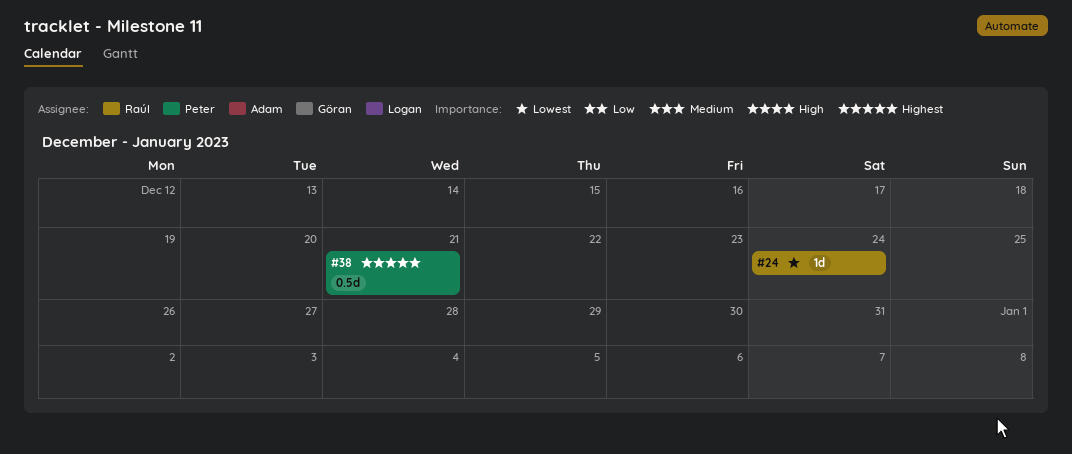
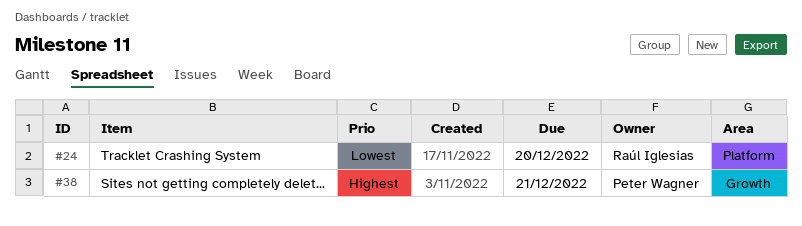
#24, due: Dec 24 -> Dec 20

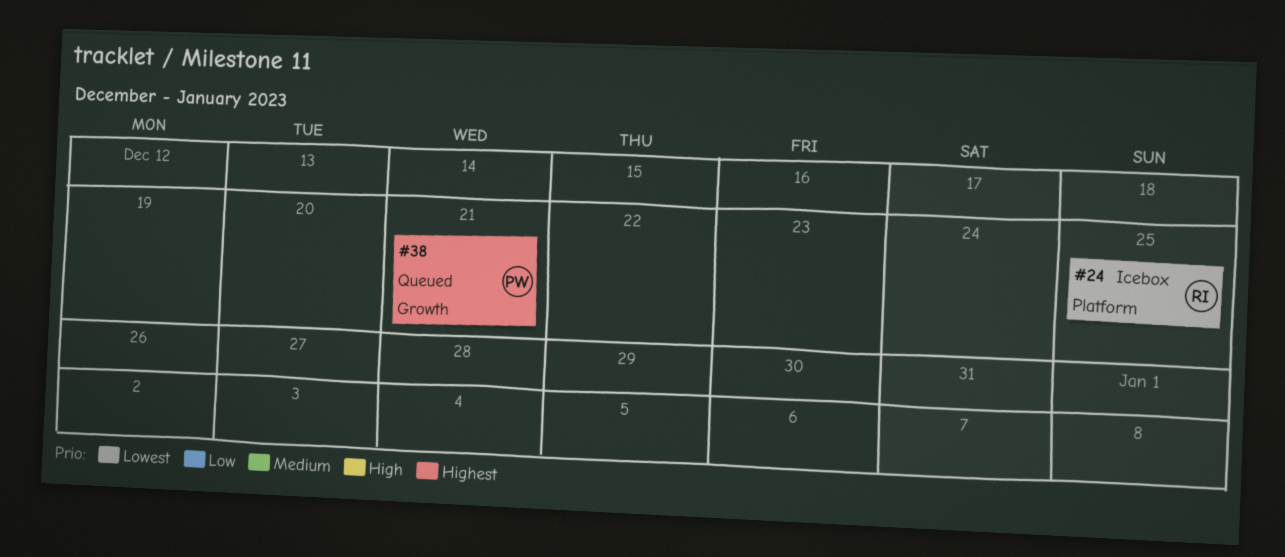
#24, due: Dec 20 -> Dec 25

